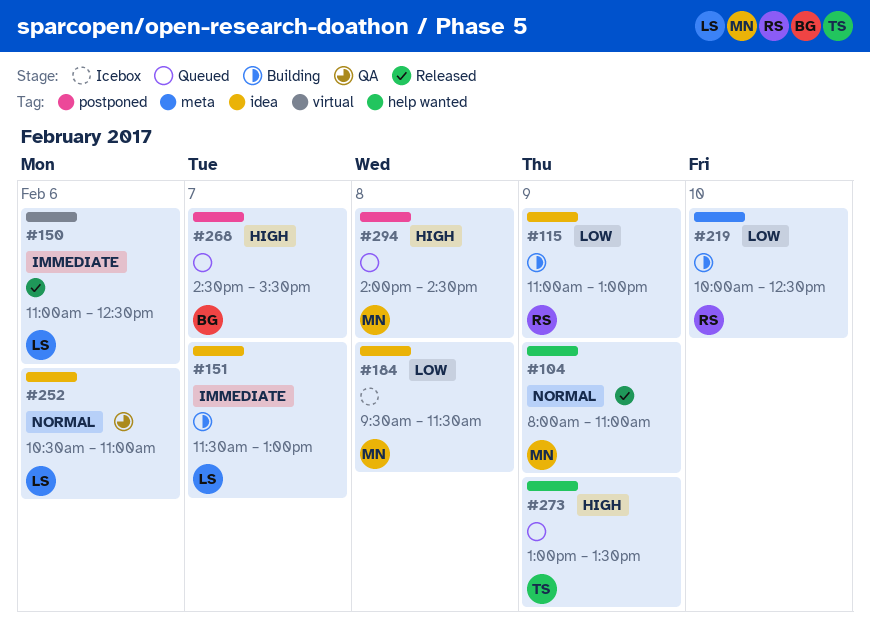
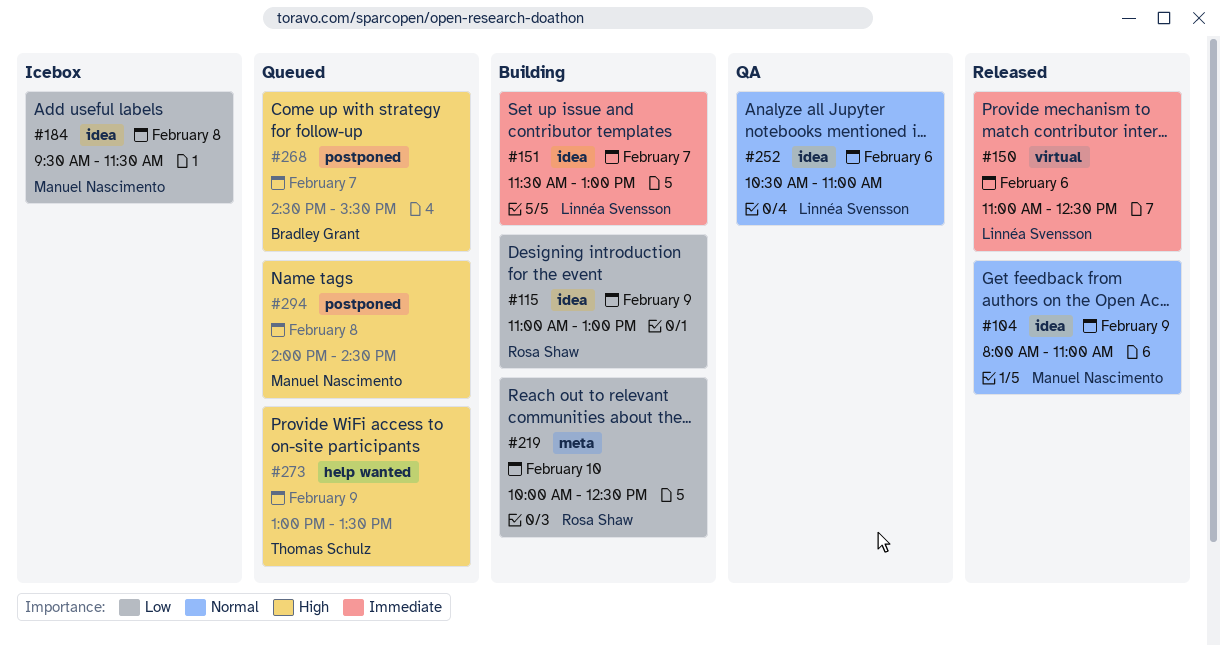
#104, label: help wanted -> idea

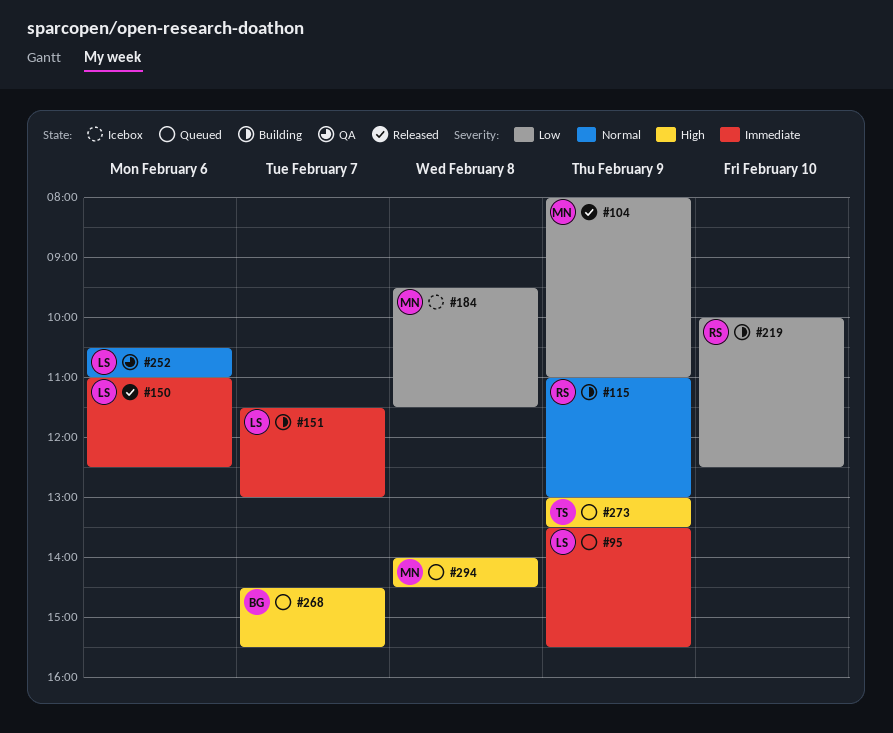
#95: none -> present
#104, priority: Normal -> Low
#115, priority: Low -> Normal

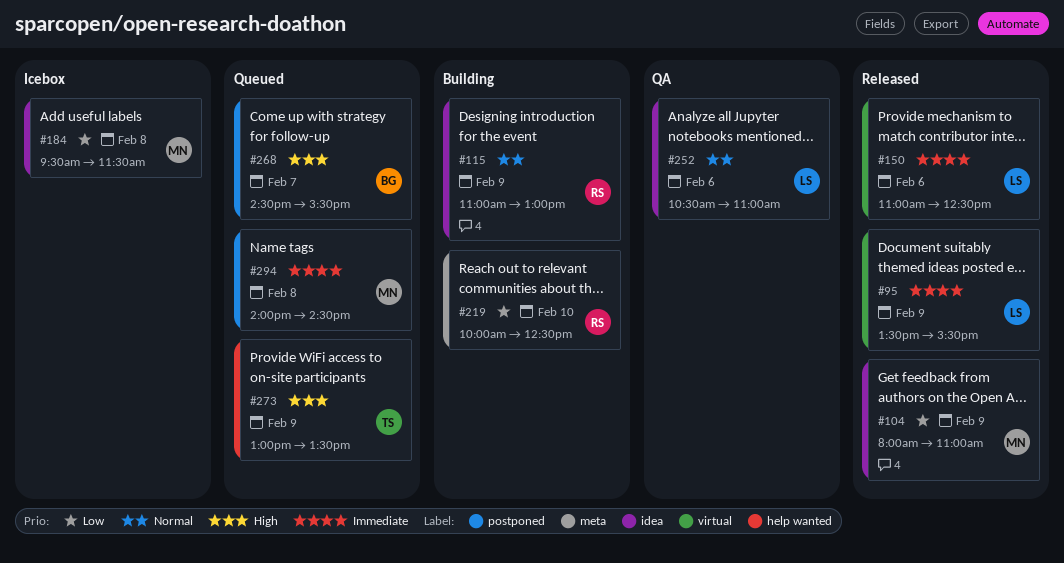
#95, status: Queued -> Released
#151: present -> none
#294, priority: High -> Immediate

